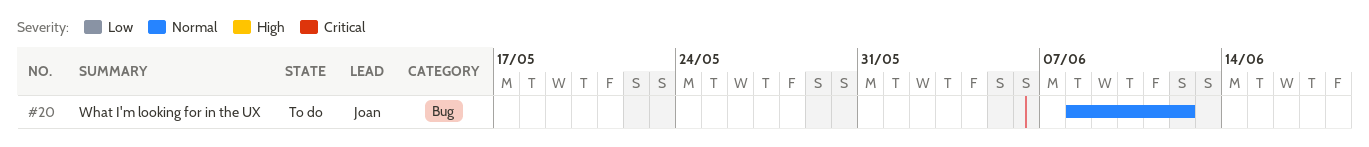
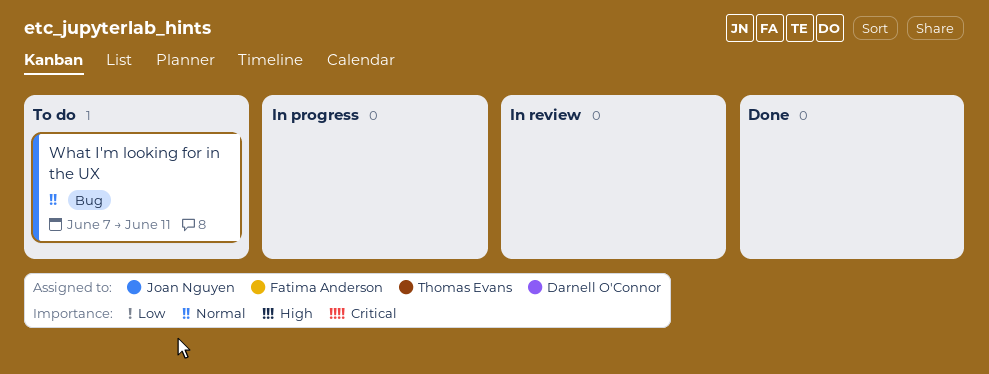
What I'm looking for in the UX, start: Jun 8 -> Jun 7
What I'm looking for in the UX, due: Jun 12 -> Jun 11

